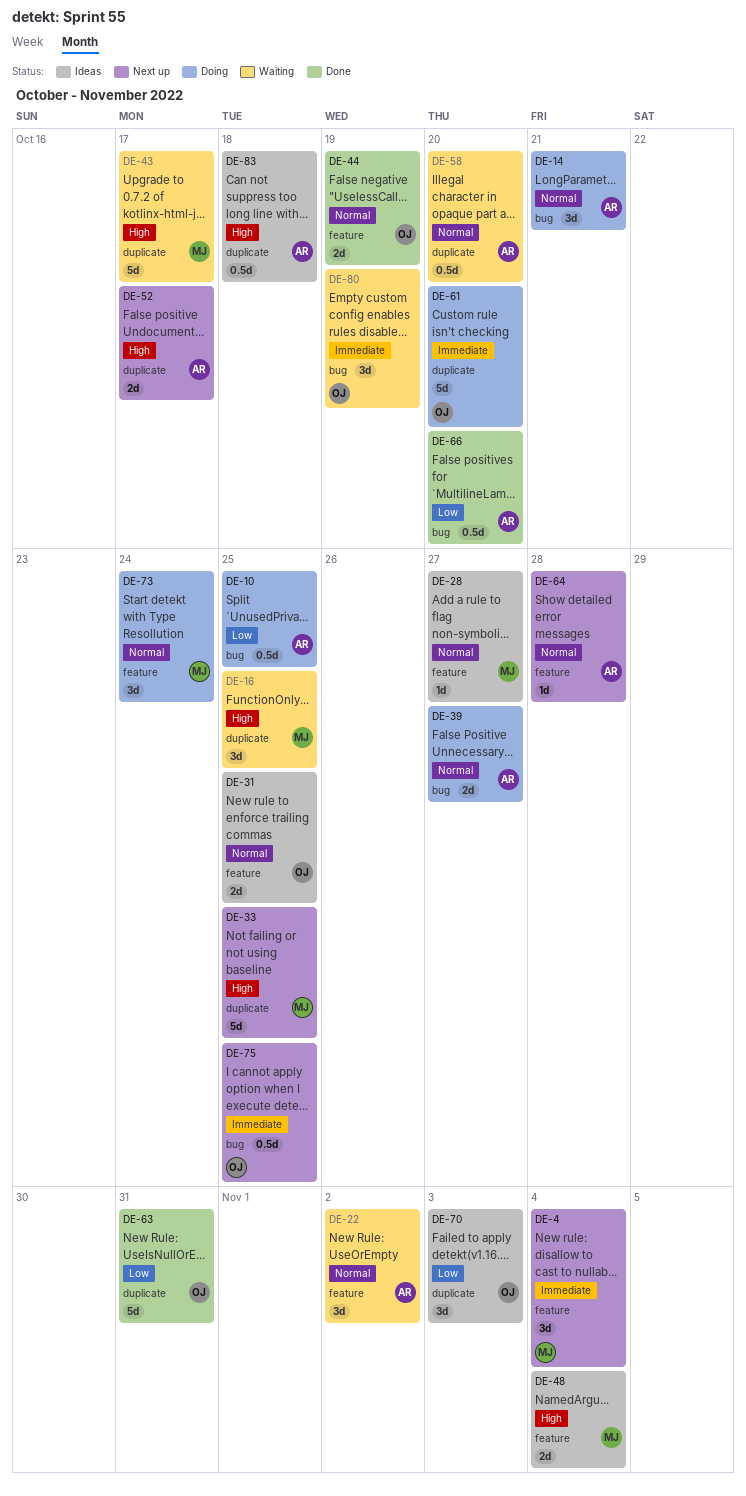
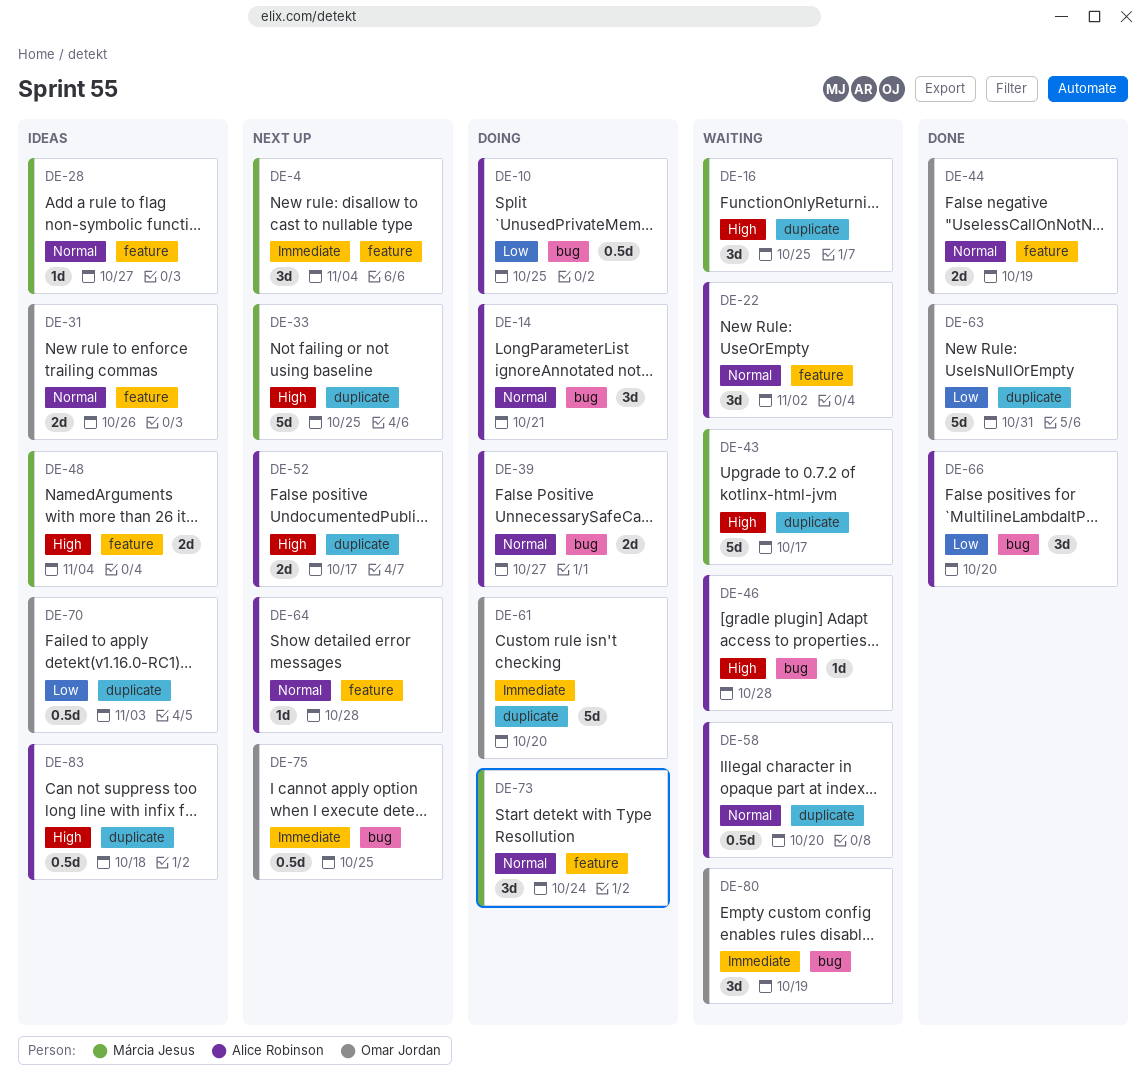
DE-31, due: Oct 25 -> Oct 26
DE-46: none -> present
DE-66, estimate: 0.5d -> 3d
DE-70, estimate: 3d -> 0.5d

